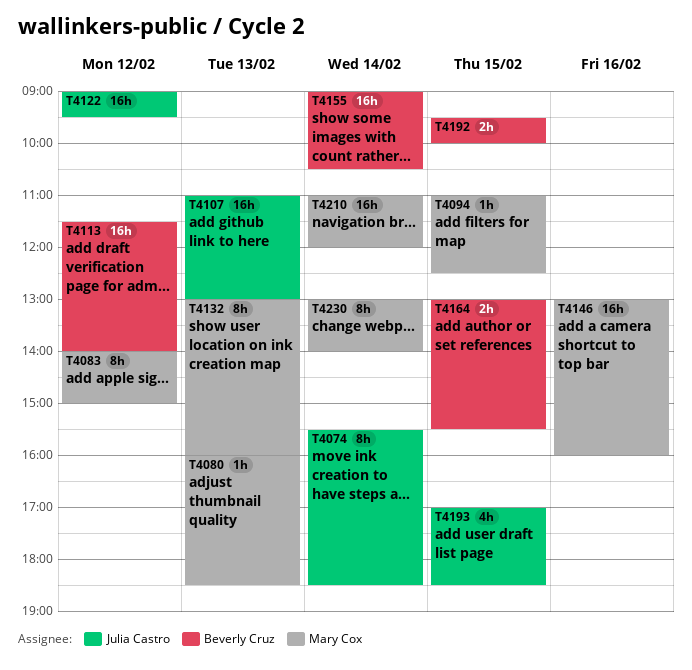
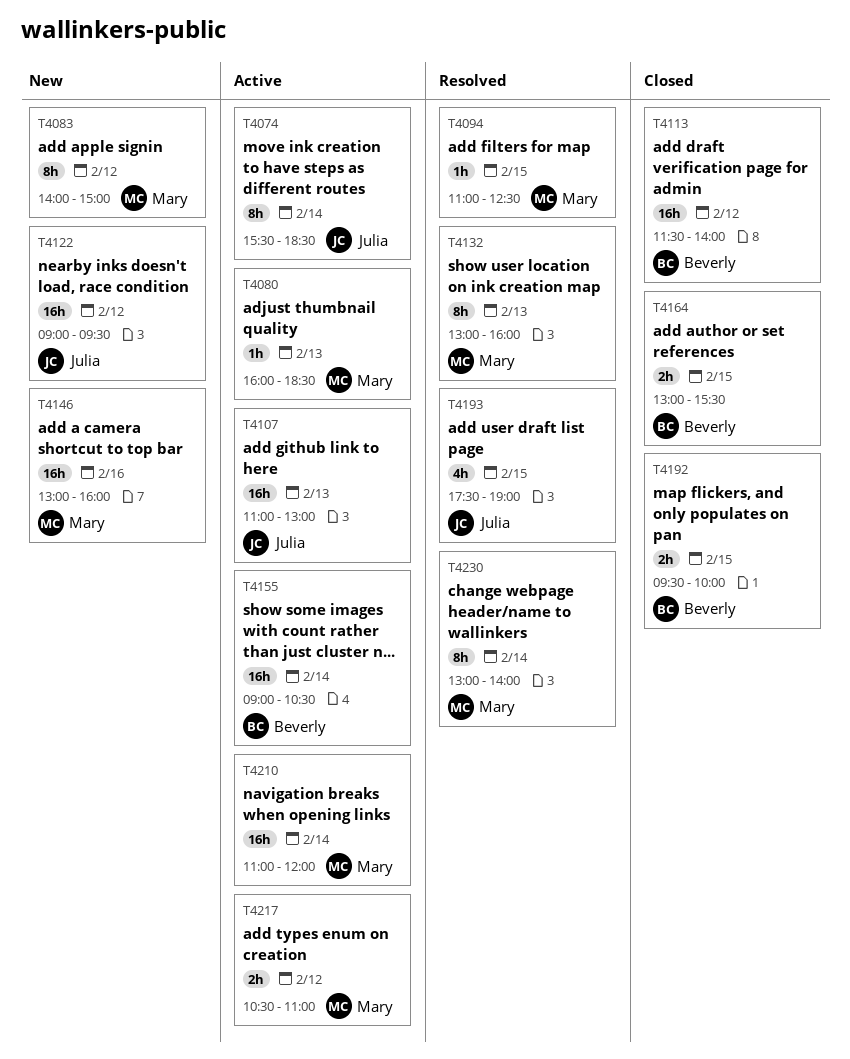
T4193, begins: 17:00 -> 17:30
T4193, ends: 18:30 -> 19:00
T4217: none -> present

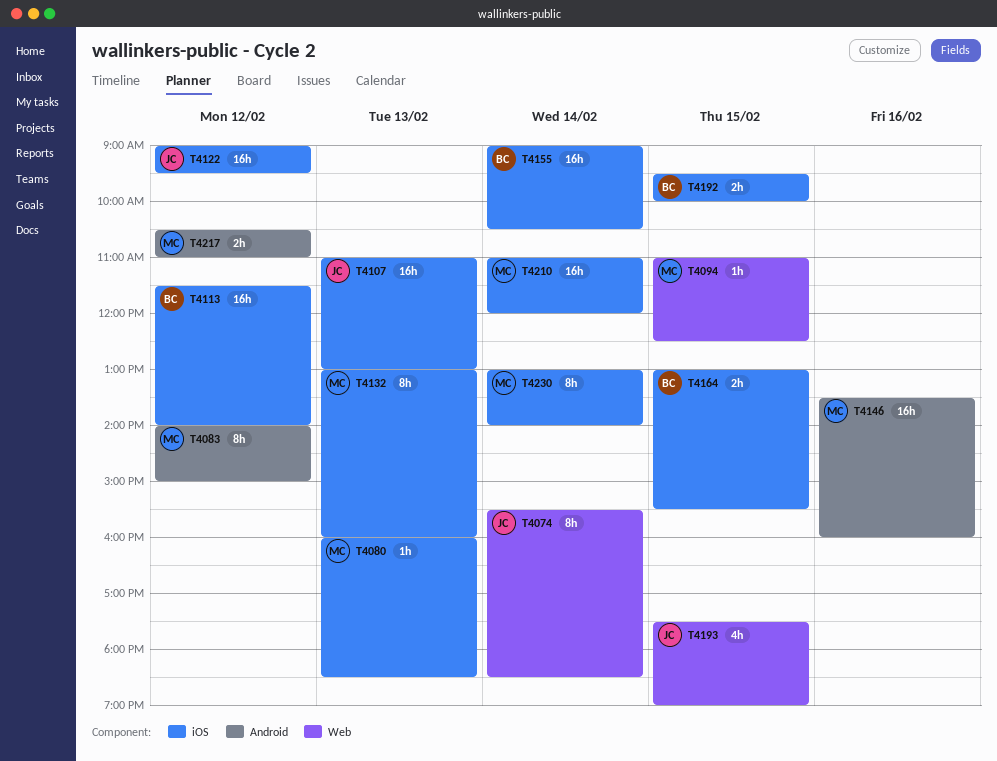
T4146, begins: 13:00 -> 13:30

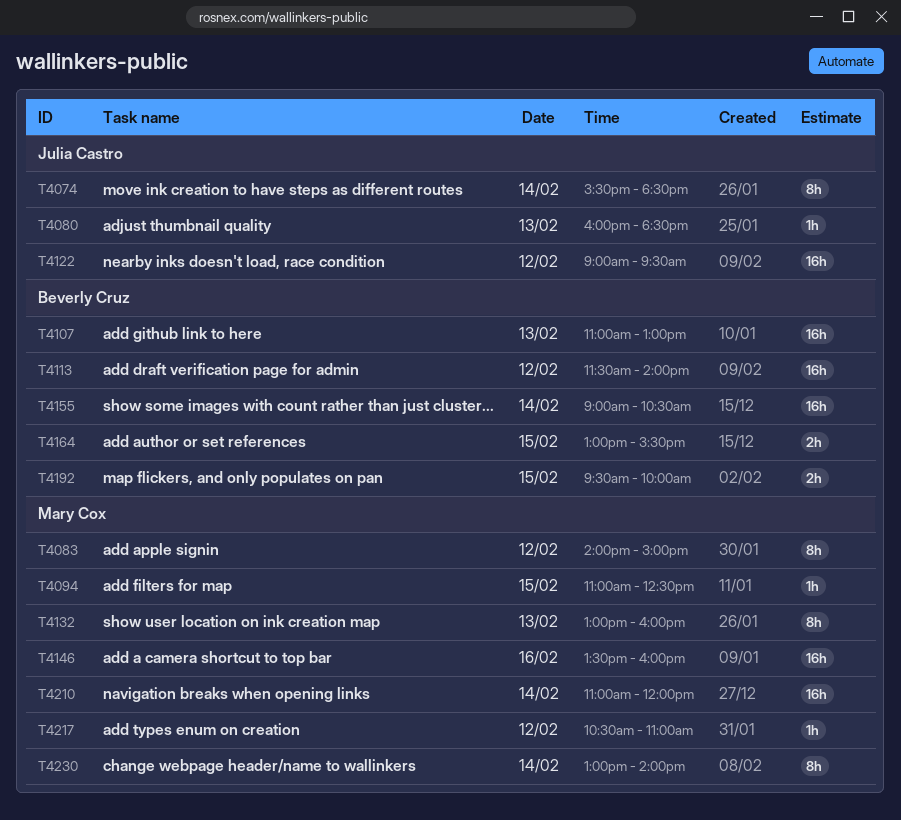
T4080, owner: Mary Cox -> Julia Castro
T4107, owner: Julia Castro -> Beverly Cruz
T4193: present -> none
T4217, estimate: 2h -> 1h

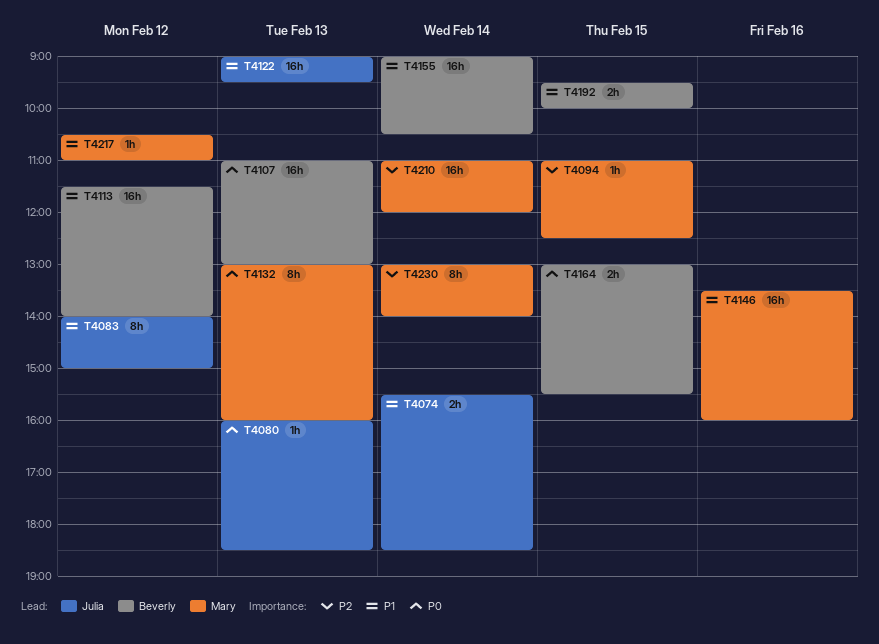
T4074, estimate: 8h -> 2h
T4083, owner: Mary Cox -> Julia Castro
T4122, day: Feb 12 -> Feb 13

